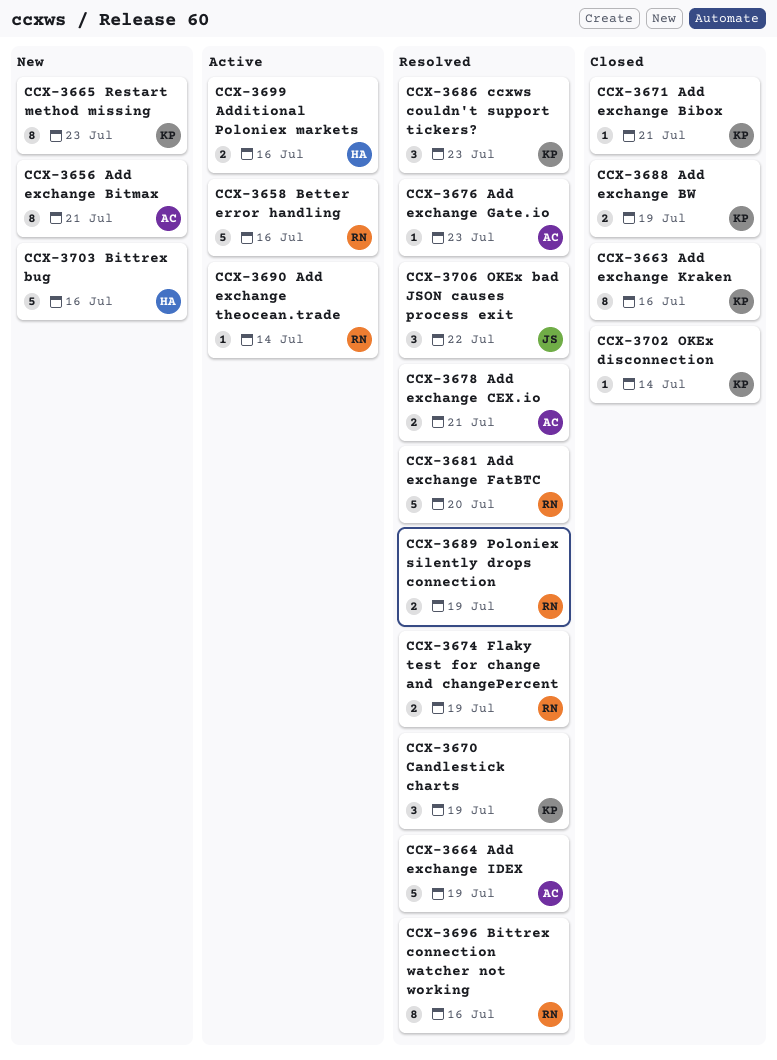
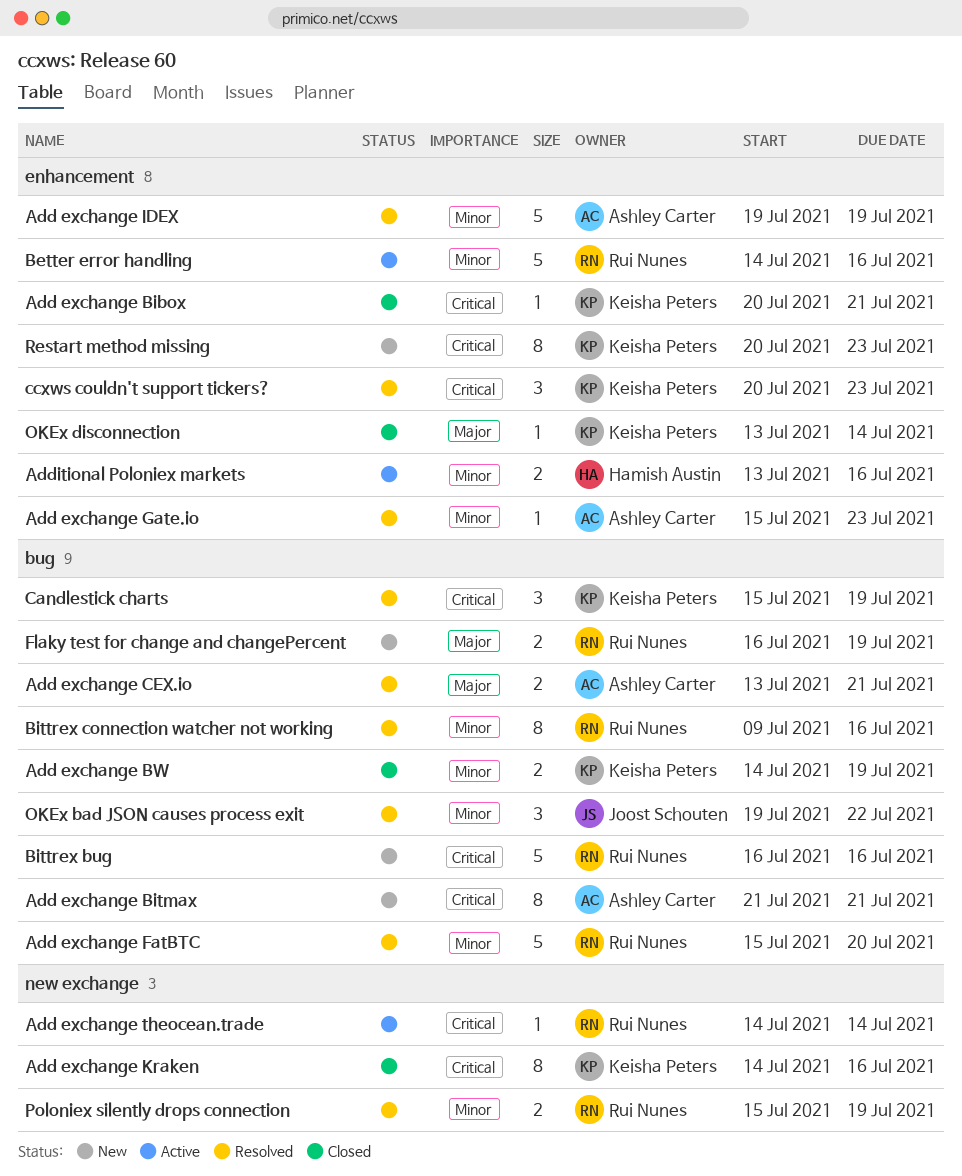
Bittrex bug, owner: Hamish Austin -> Rui Nunes
Flaky test for change and changePercent, status: Resolved -> New

